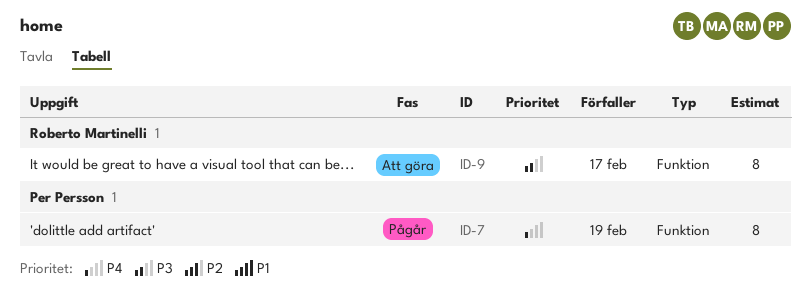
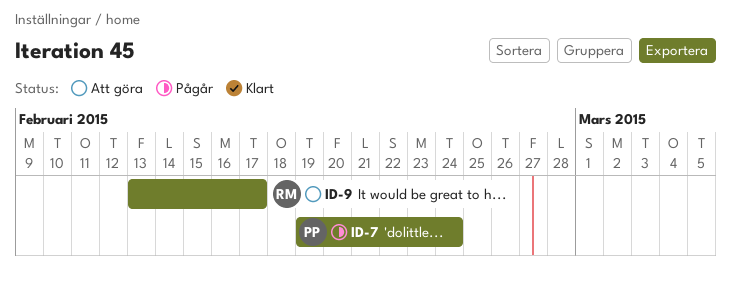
ID-7, due: Feb 19 -> Feb 24

